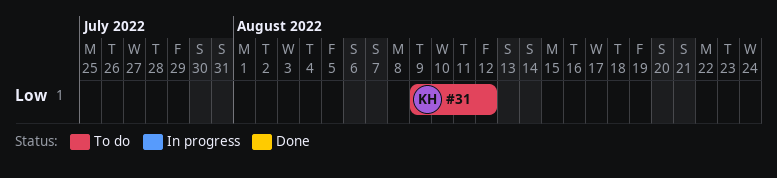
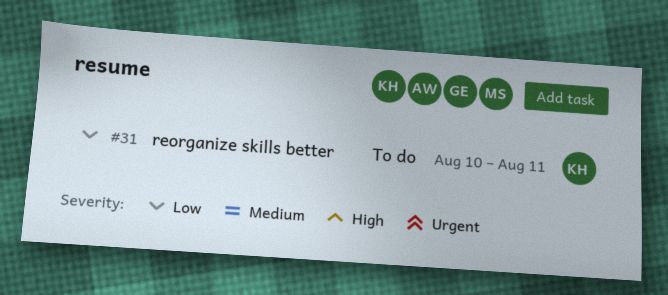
#31, start: Aug 9 -> Aug 10
#31, due: Aug 12 -> Aug 11

